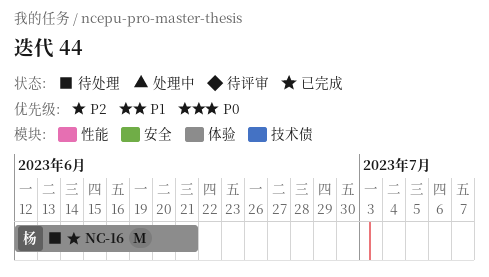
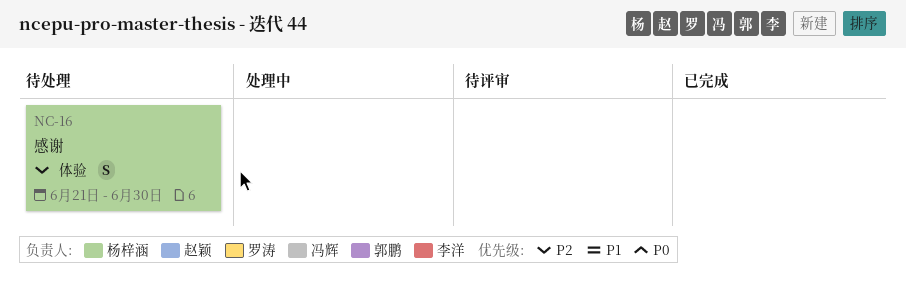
NC-16, estimate: M -> S
NC-16, start: Jun 12 -> Jun 21
NC-16, due: Jun 21 -> Jun 30

